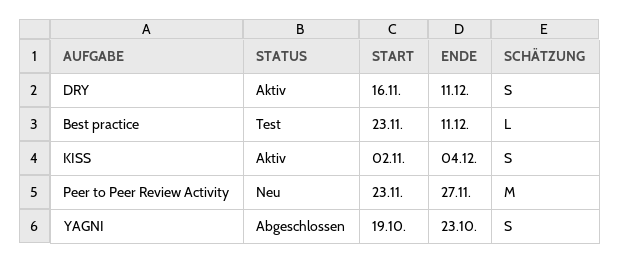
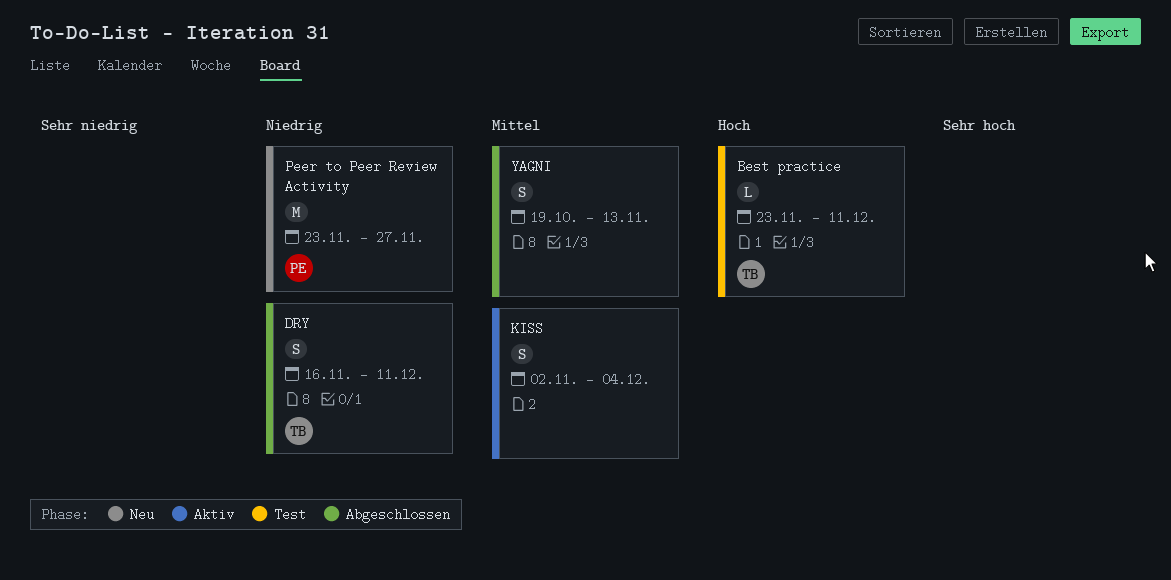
DRY, status: Aktiv -> Abgeschlossen
YAGNI, due: Oct 23 -> Nov 13

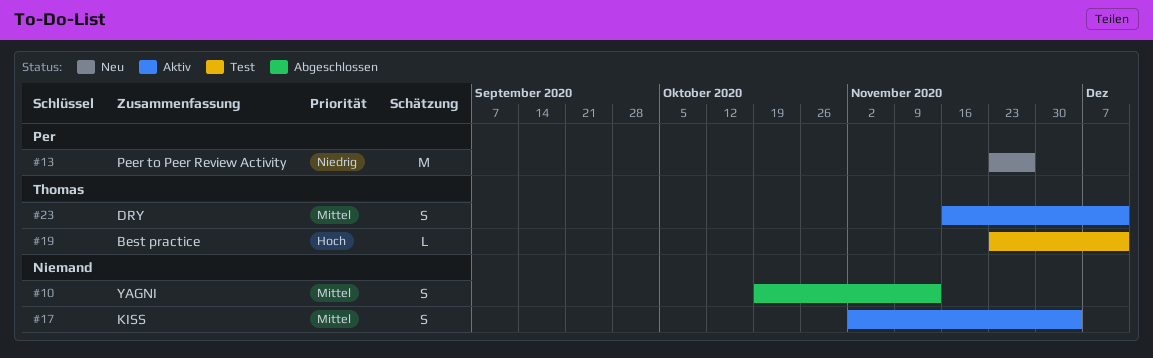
DRY, status: Abgeschlossen -> Aktiv
DRY, priority: Niedrig -> Mittel

